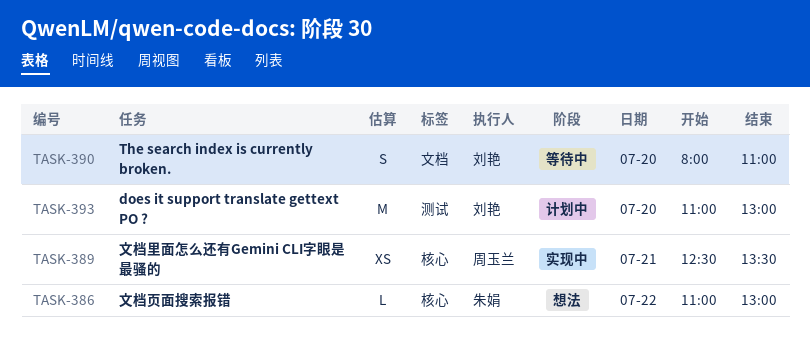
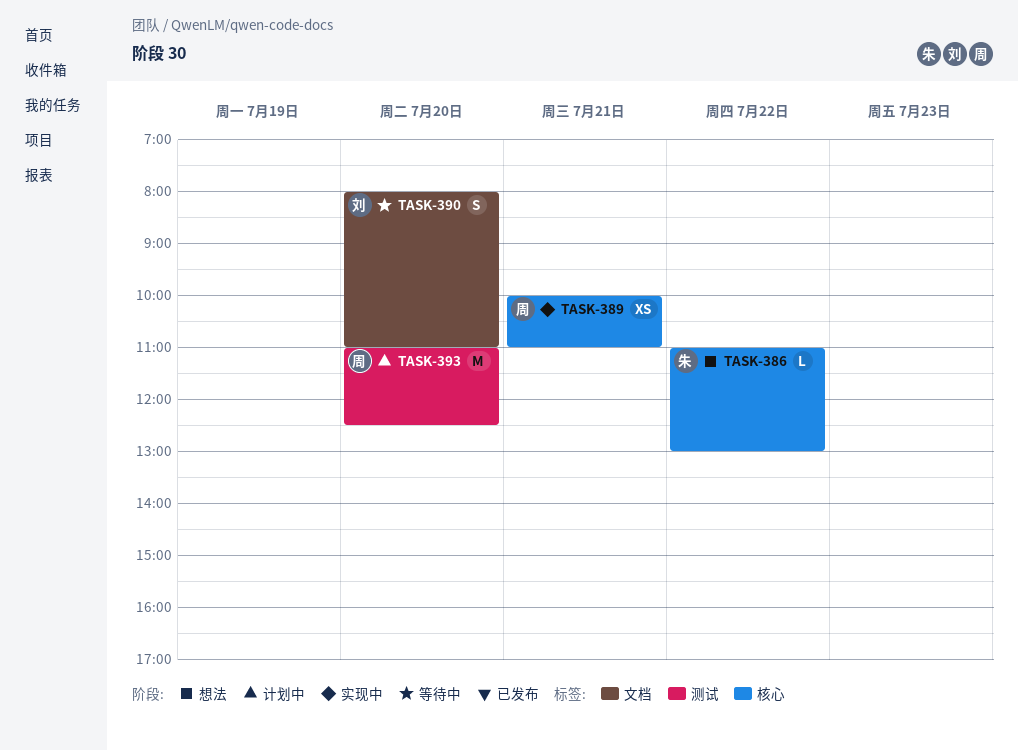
TASK-389, begins: 12:30 -> 10:00
TASK-389, ends: 13:30 -> 11:00
TASK-393, owner: 刘艳 -> 周玉兰
TASK-393, ends: 13:00 -> 12:30

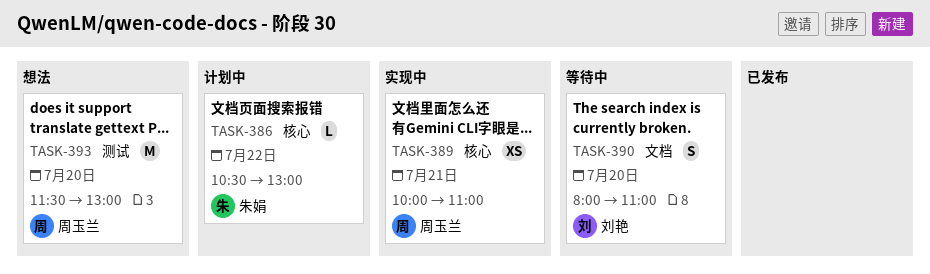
TASK-386, status: 想法 -> 计划中
TASK-386, begins: 11:00 -> 10:30
TASK-393, status: 计划中 -> 想法
TASK-393, begins: 11:00 -> 11:30
TASK-393, ends: 12:30 -> 13:00

